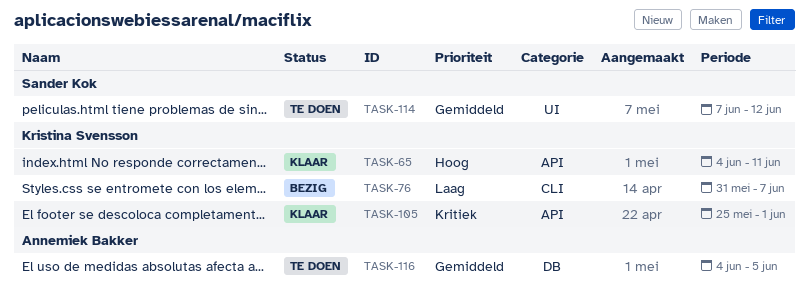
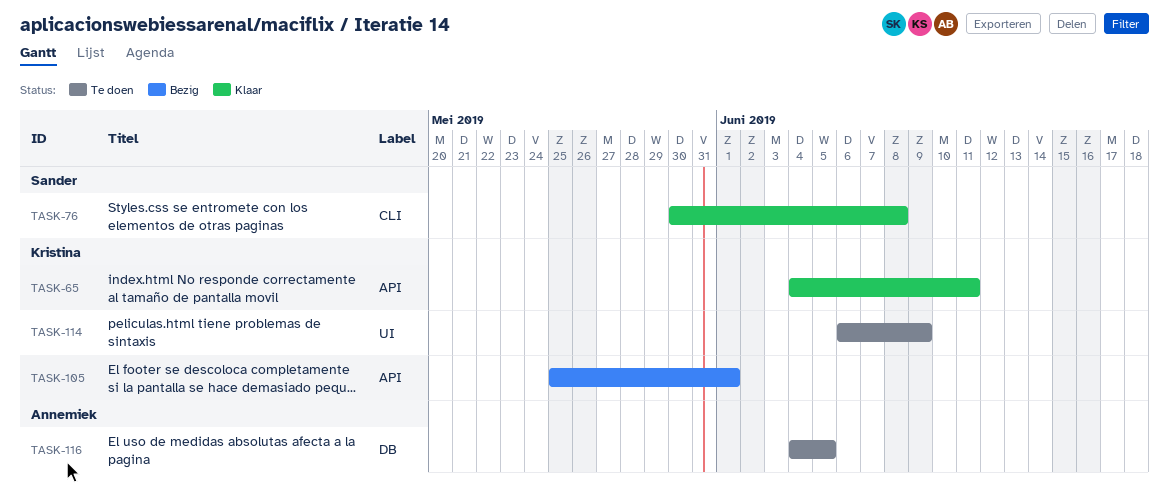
TASK-76, status: Bezig -> Klaar
TASK-76, owner: Kristina Svensson -> Sander Kok
TASK-76, start: May 31 -> May 30
TASK-76, due: Jun 7 -> Jun 8
TASK-105, status: Klaar -> Bezig
TASK-114, owner: Sander Kok -> Kristina Svensson
TASK-114, start: Jun 7 -> Jun 6
TASK-114, due: Jun 12 -> Jun 9

